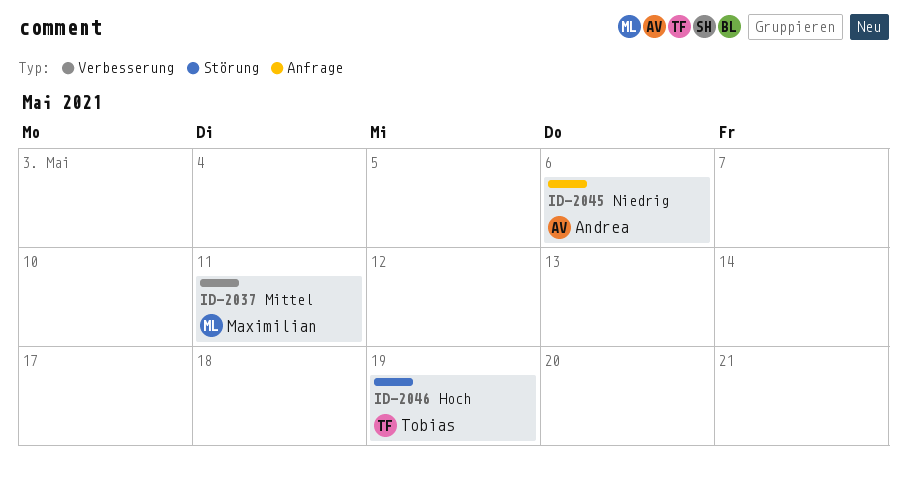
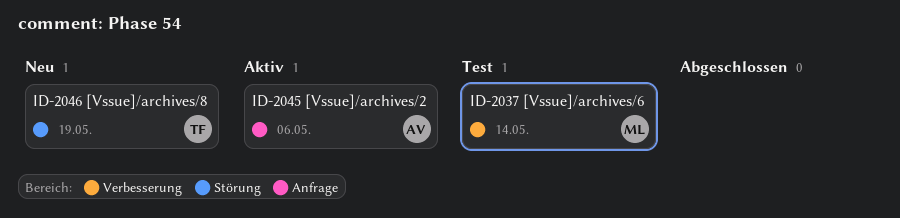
ID-2037, due: May 11 -> May 14

